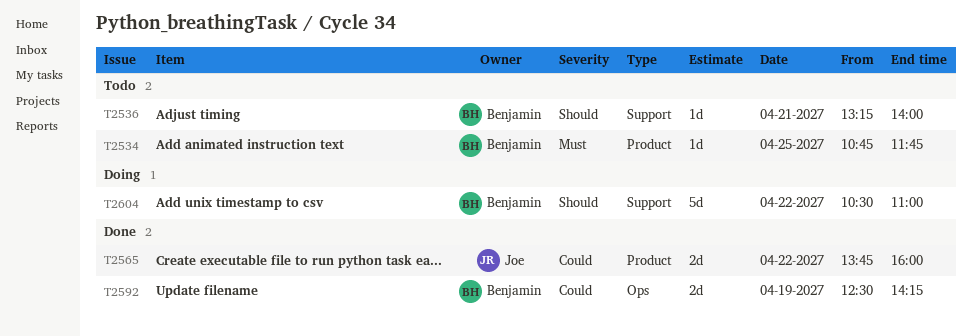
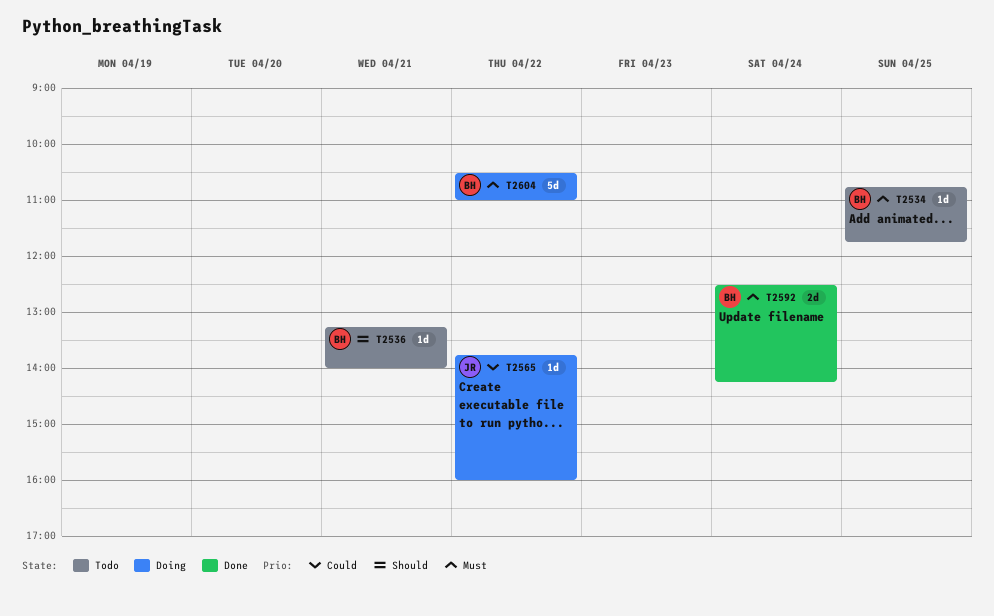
T2565, status: Done -> Doing
T2565, estimate: 2d -> 1d
T2592, priority: Could -> Must
T2592, day: Apr 19 -> Apr 24
T2604, priority: Should -> Must

